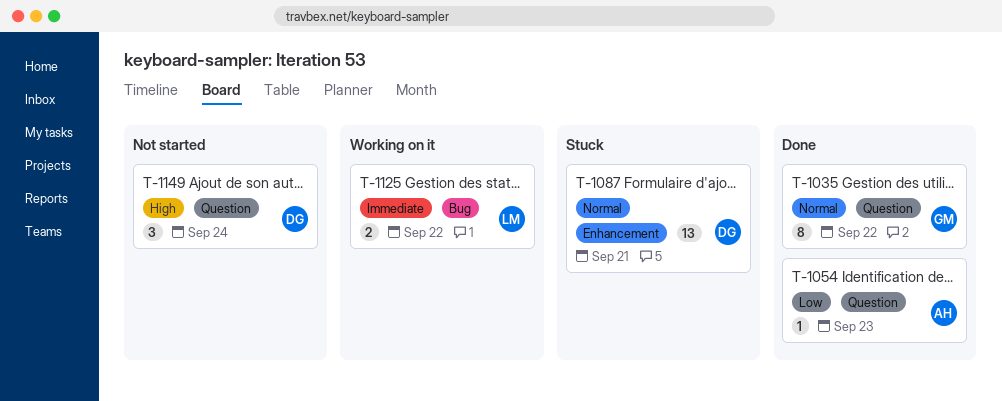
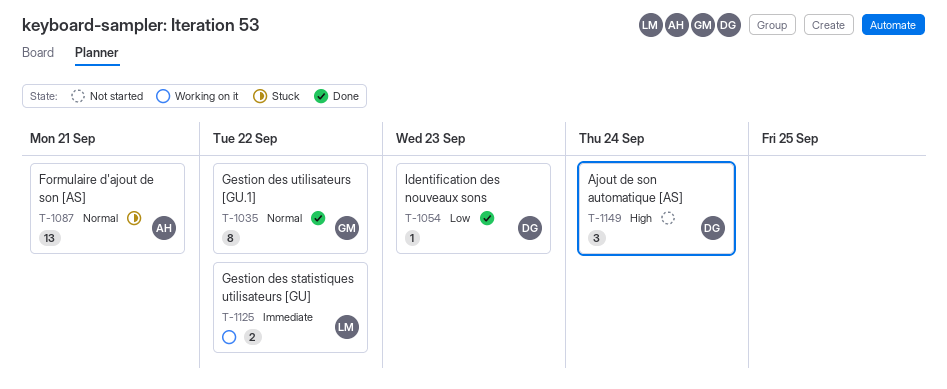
T-1054, owner: AH -> DG
T-1087, owner: DG -> AH

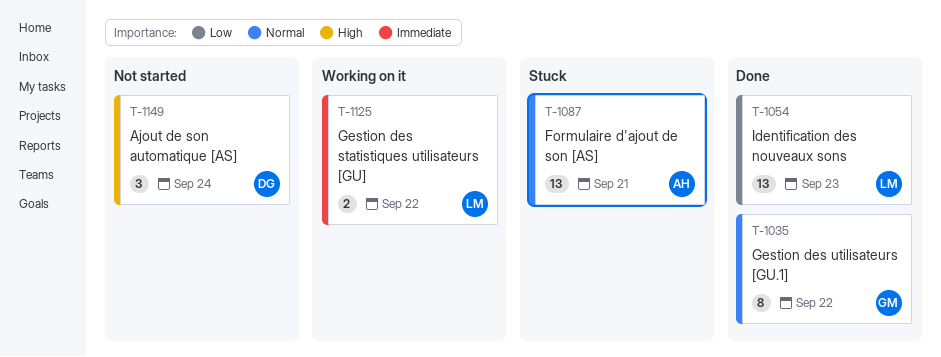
T-1054, owner: DG -> LM
T-1054, estimate: 1 -> 13

